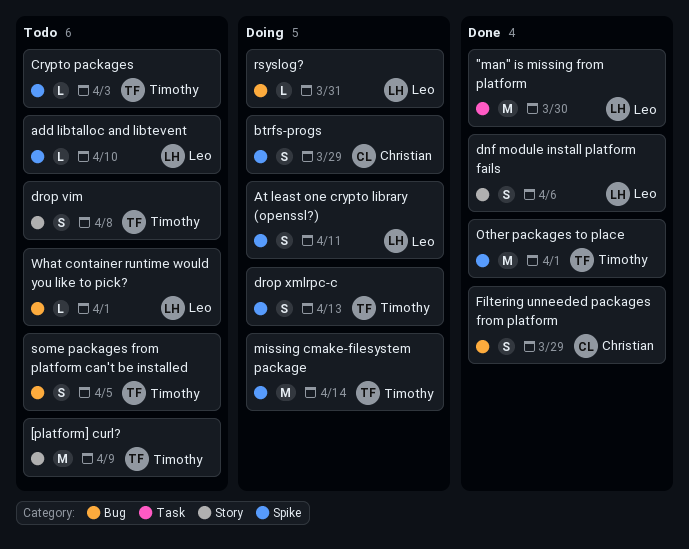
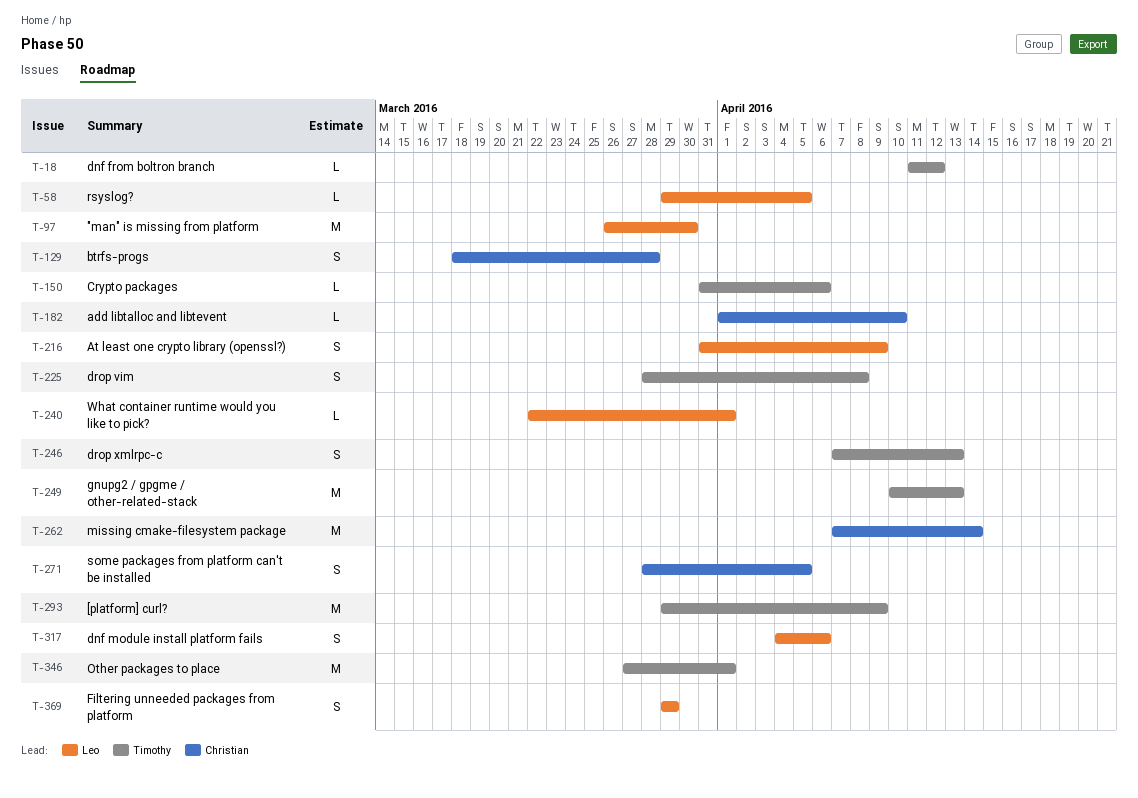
add libtalloc and libtevent, owner: Leo -> Christian
At least one crypto library (openssl?), due: Apr 11 -> Apr 9
btrfs-progs, due: Mar 29 -> Mar 28
Crypto packages, due: Apr 3 -> Apr 6
dnf from boltron branch: none -> present
Filtering unneeded packages from platform, owner: Christian -> Leo
gnupg2 / gpgme / other-related-stack: none -> present
missing cmake-filesystem package, owner: Timothy -> Christian
rsyslog?, due: Mar 31 -> Apr 5
some packages from platform can't be installed, owner: Timothy -> Christian

